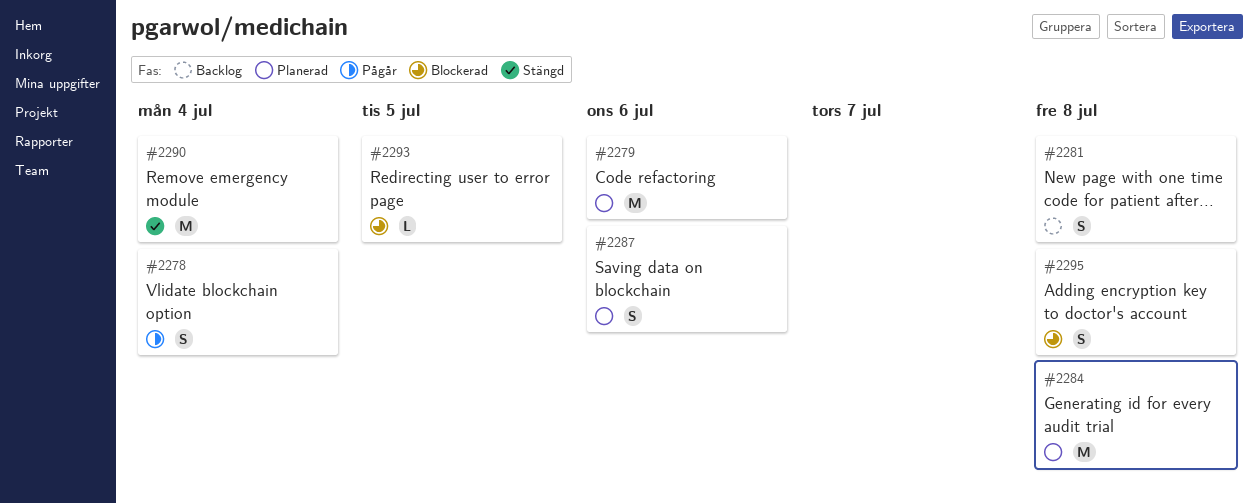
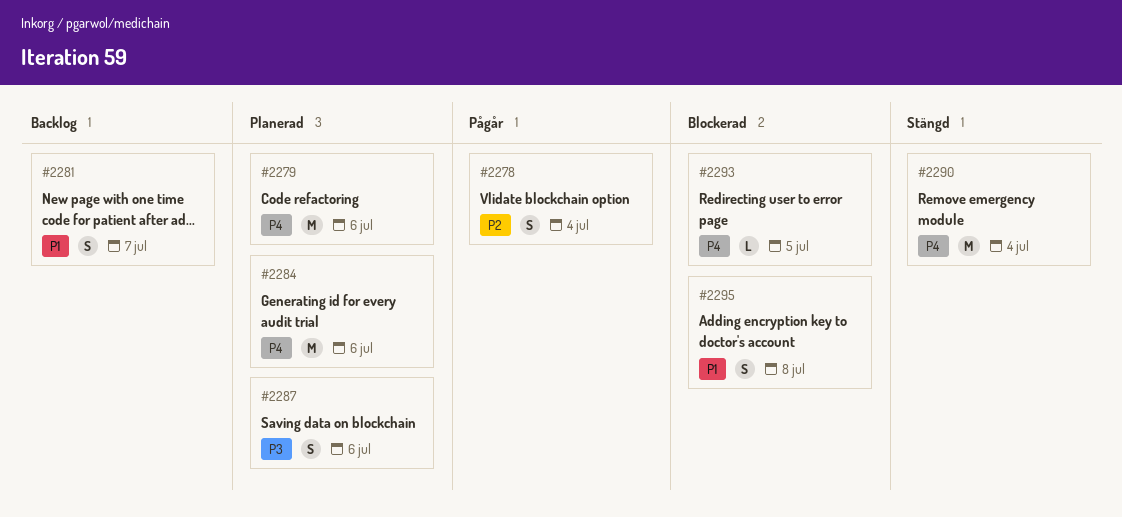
#2281, due: Jul 8 -> Jul 7
#2284, due: Jul 8 -> Jul 6

